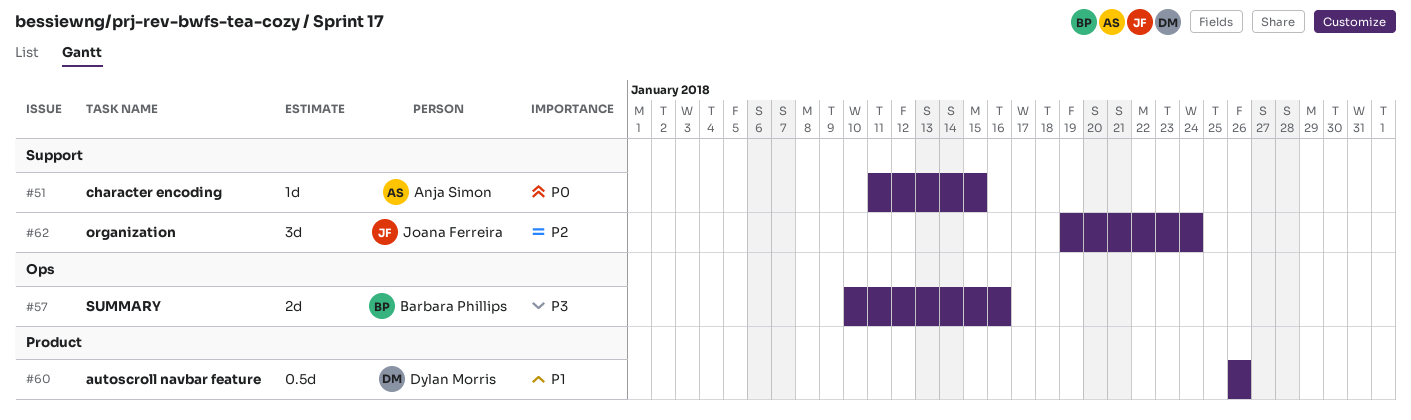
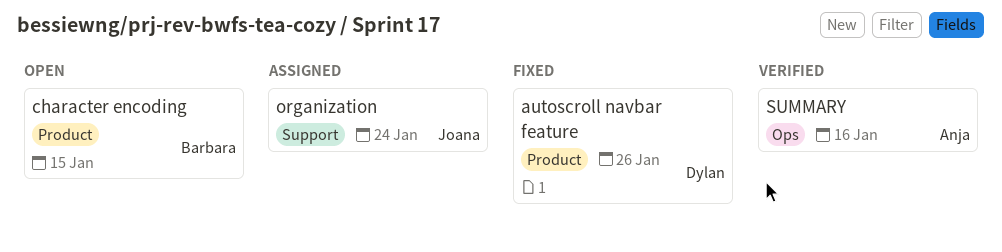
character encoding, owner: Anja Simon -> Barbara Phillips
character encoding, label: Support -> Product
SUMMARY, owner: Barbara Phillips -> Anja Simon

